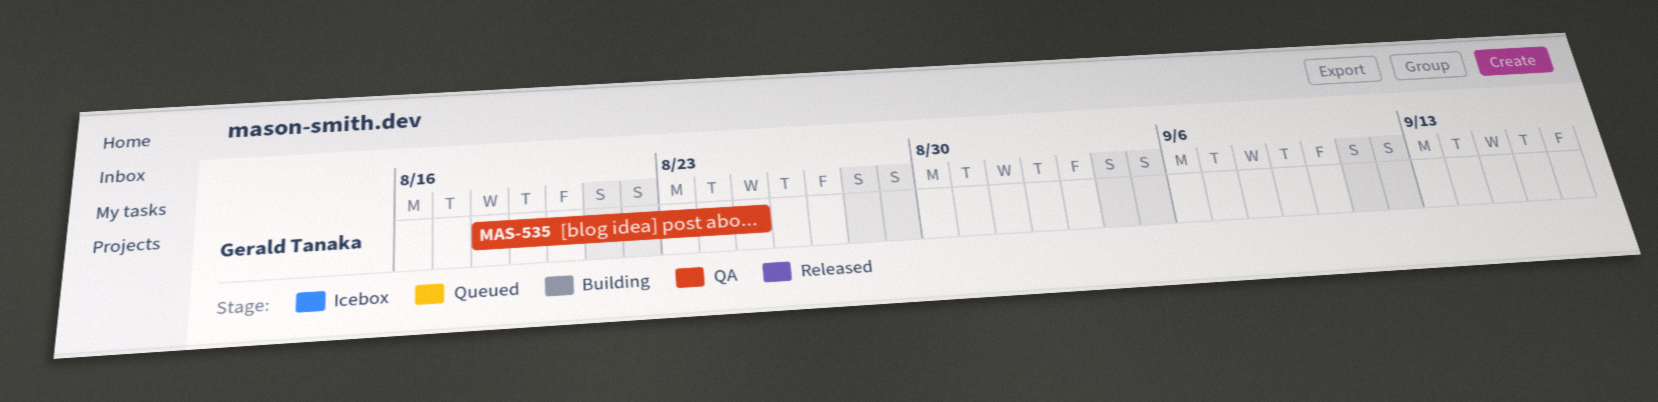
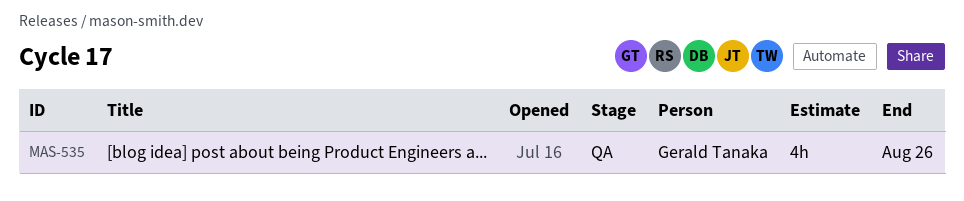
MAS-535, due: Aug 25 -> Aug 26

